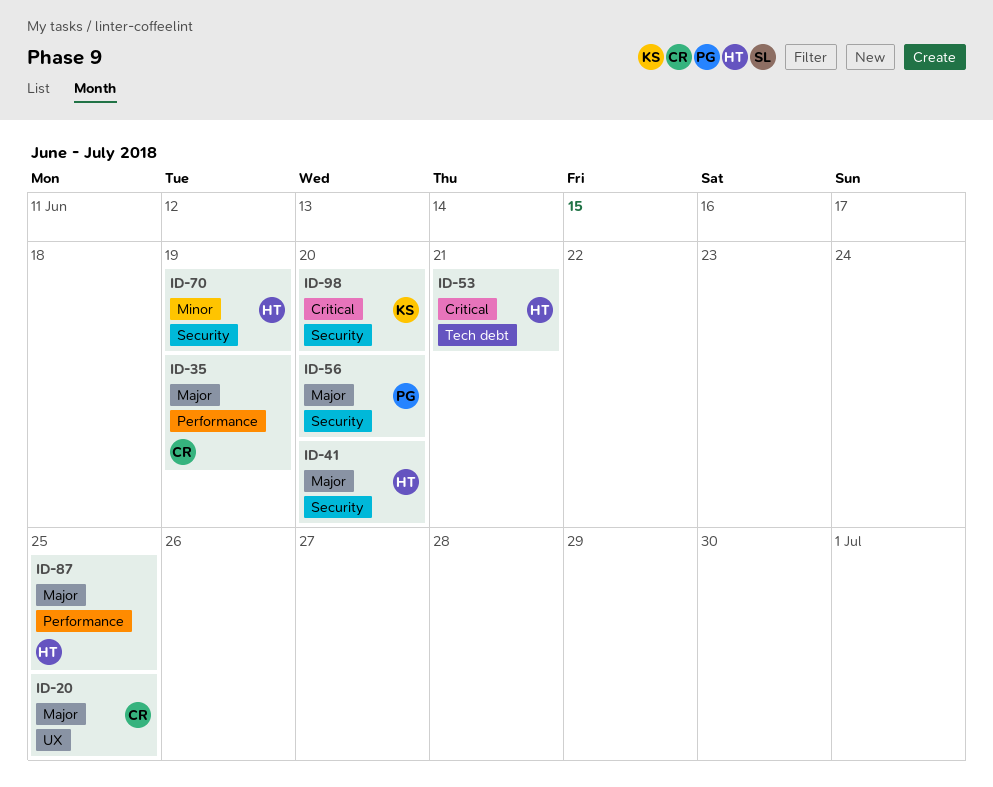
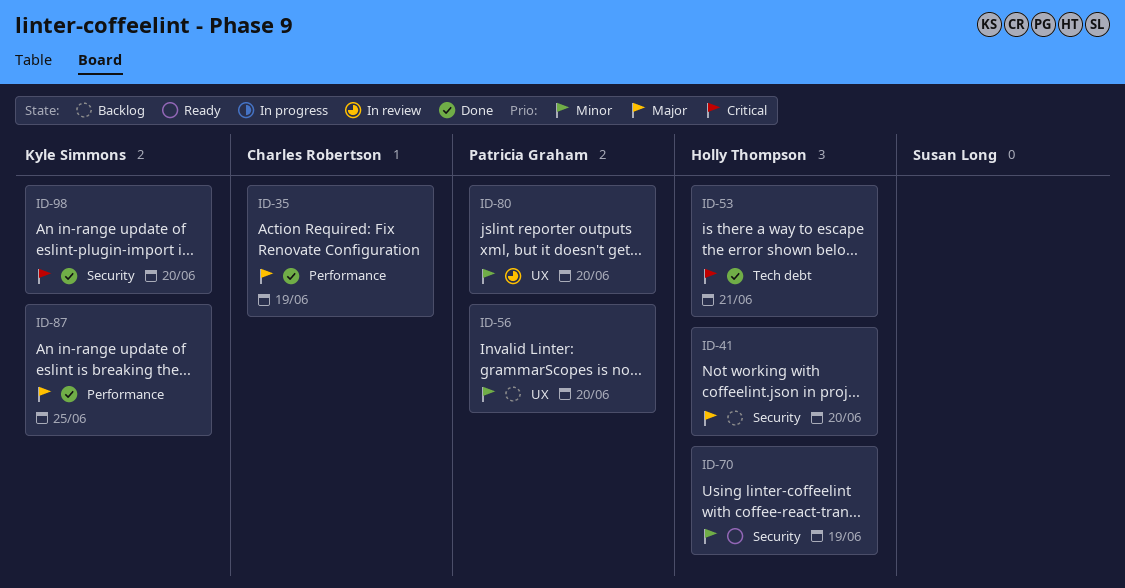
ID-20: present -> none
ID-56, priority: Major -> Minor
ID-56, label: Security -> UX
ID-80: none -> present
ID-87, owner: Holly Thompson -> Kyle Simmons

